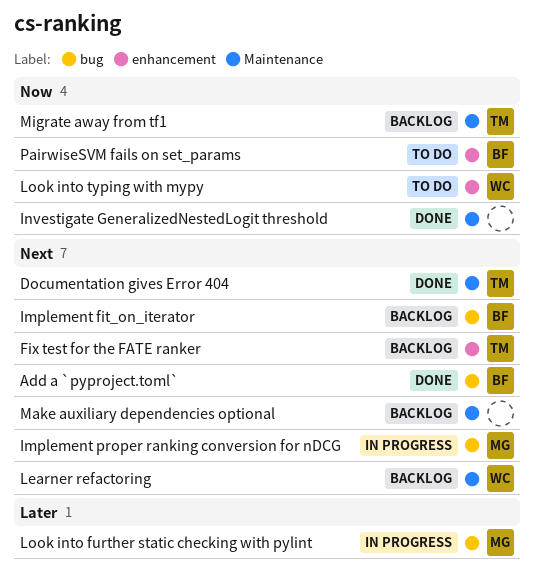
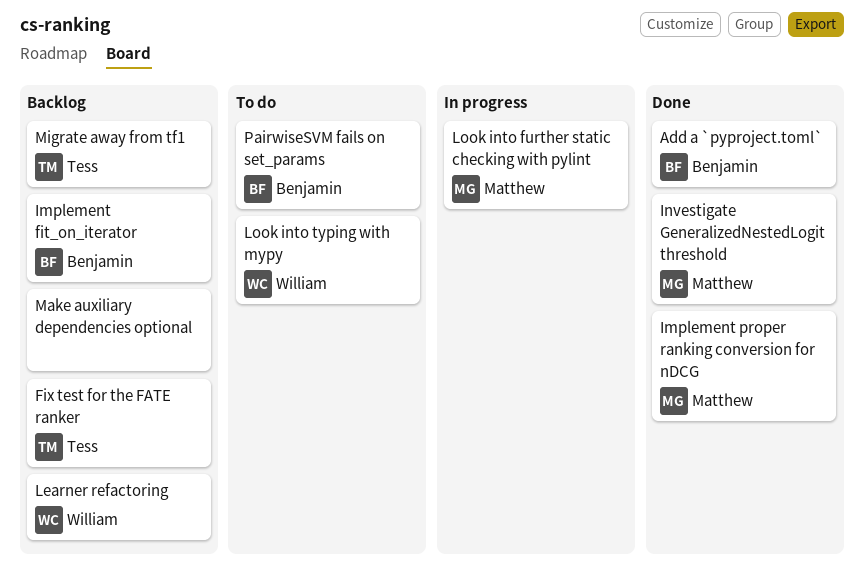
Documentation gives Error 404: present -> none
Implement proper ranking conversion for nDCG, status: In progress -> Done
Investigate GeneralizedNestedLogit threshold, owner: none -> Matthew

